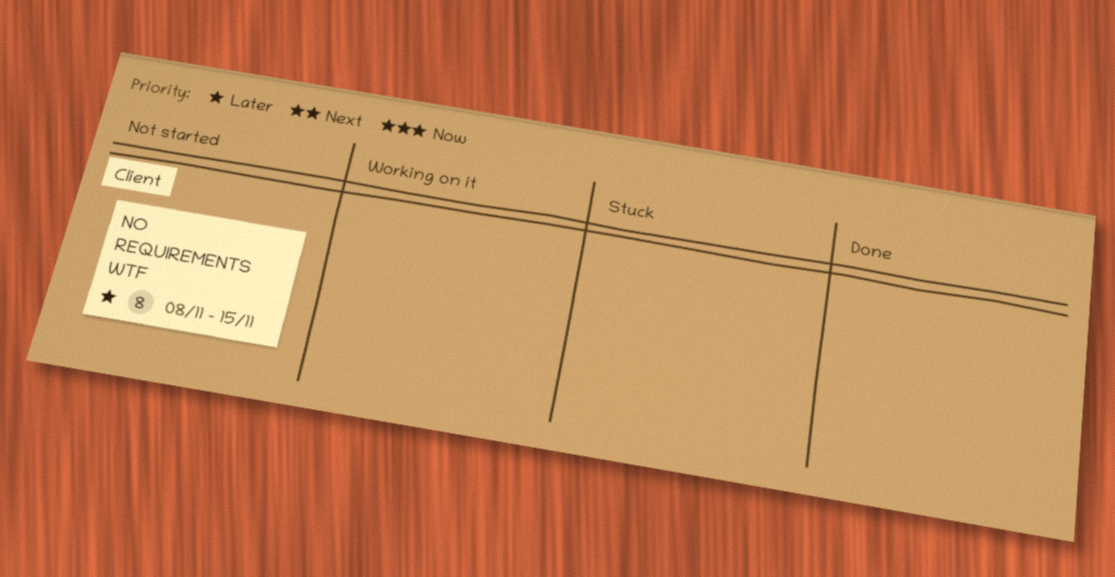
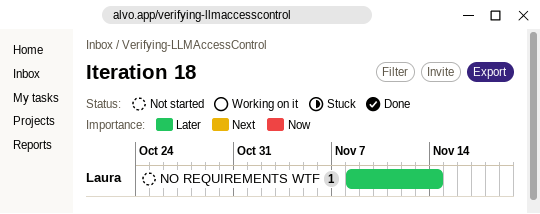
NO REQUIREMENTS WTF, estimate: 8 -> 1
NO REQUIREMENTS WTF, due: Nov 15 -> Nov 14

